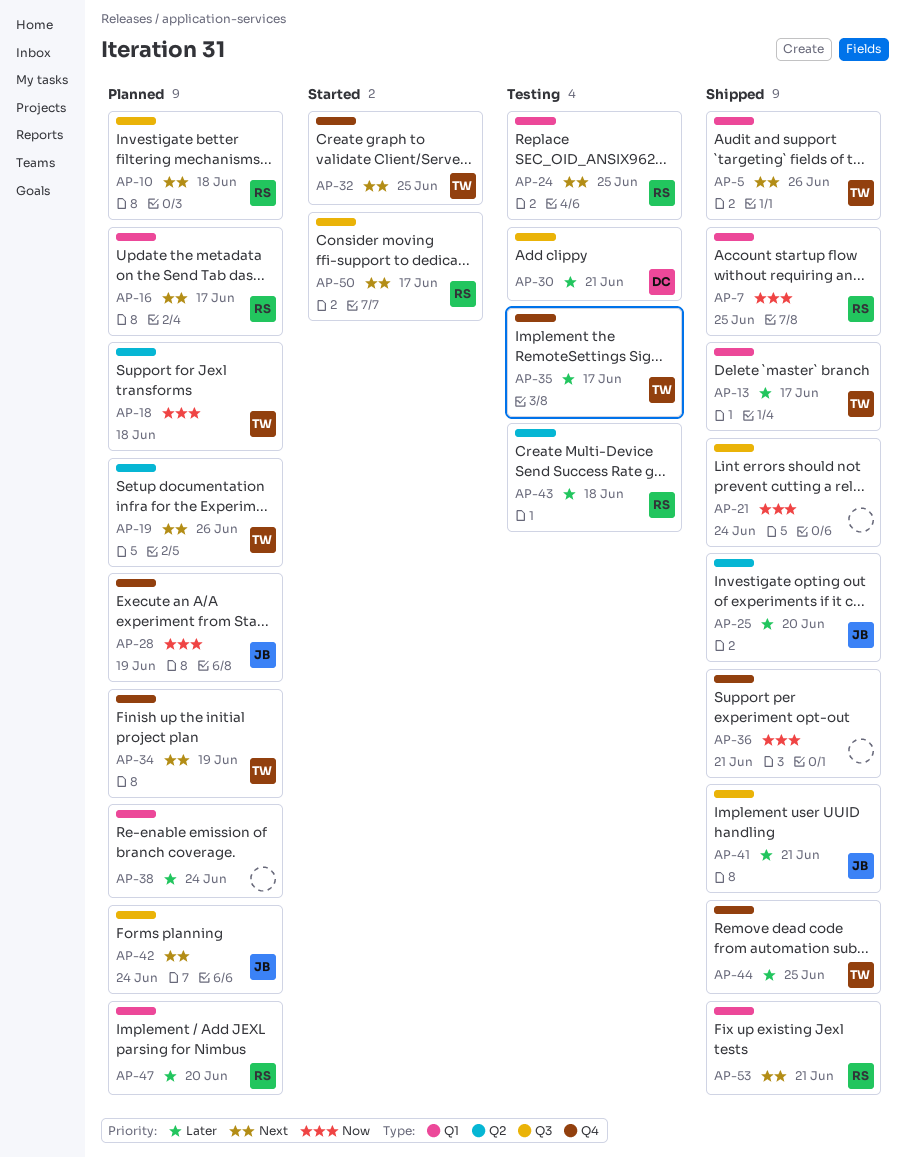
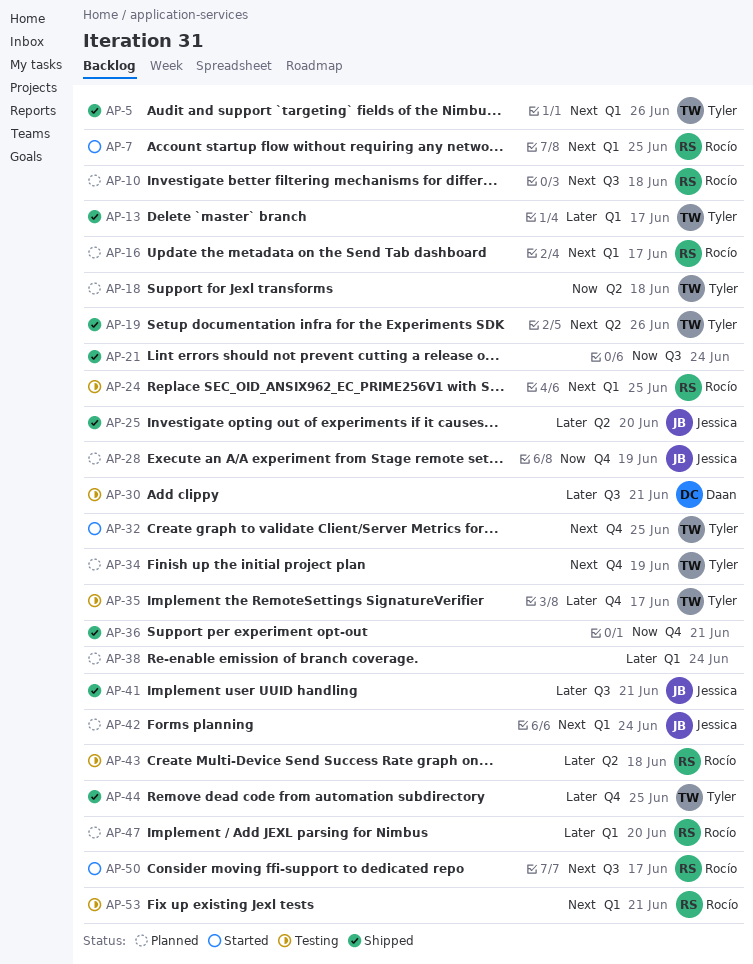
AP-7, status: Shipped -> Started
AP-7, priority: Now -> Next
AP-19, status: Planned -> Shipped
AP-42, label: Q3 -> Q1
AP-53, status: Shipped -> Testing

